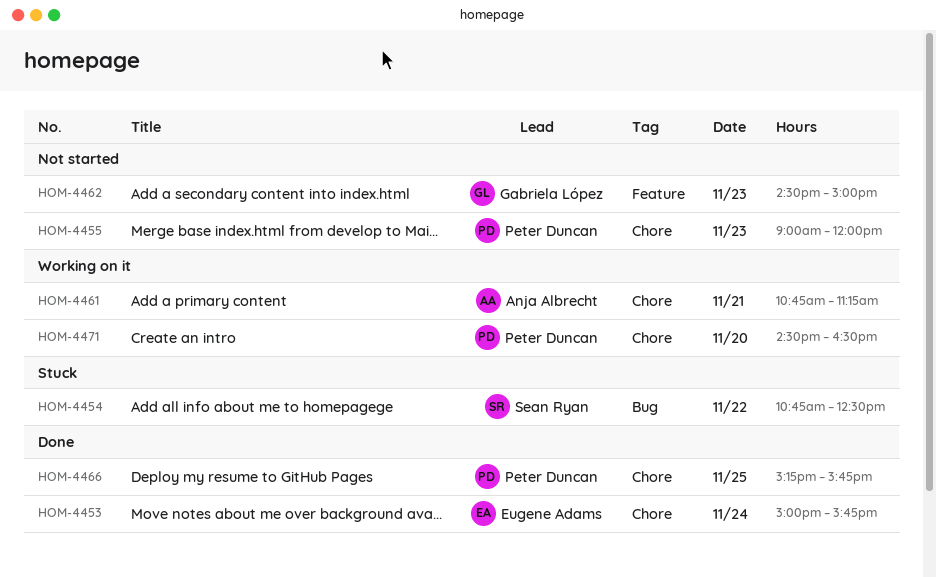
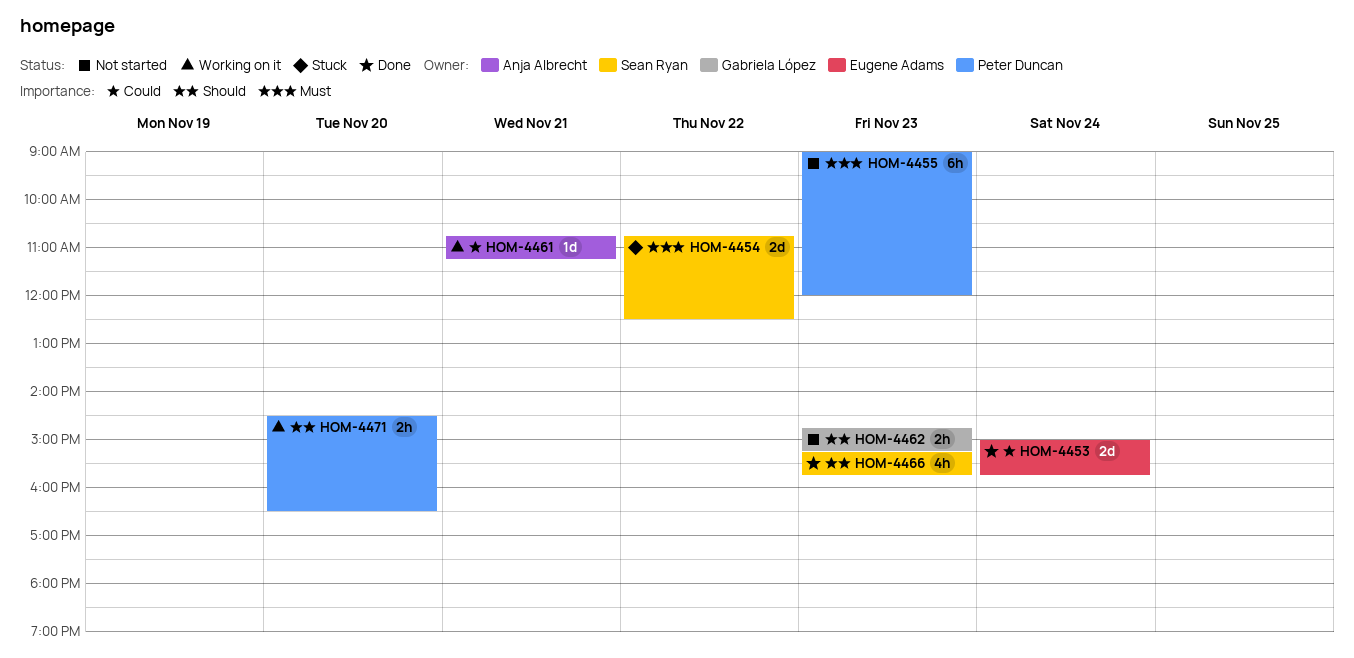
HOM-4462, begins: 14:30 -> 14:45
HOM-4462, ends: 15:00 -> 15:15
HOM-4466, owner: Peter Duncan -> Sean Ryan
HOM-4466, day: Nov 25 -> Nov 23

